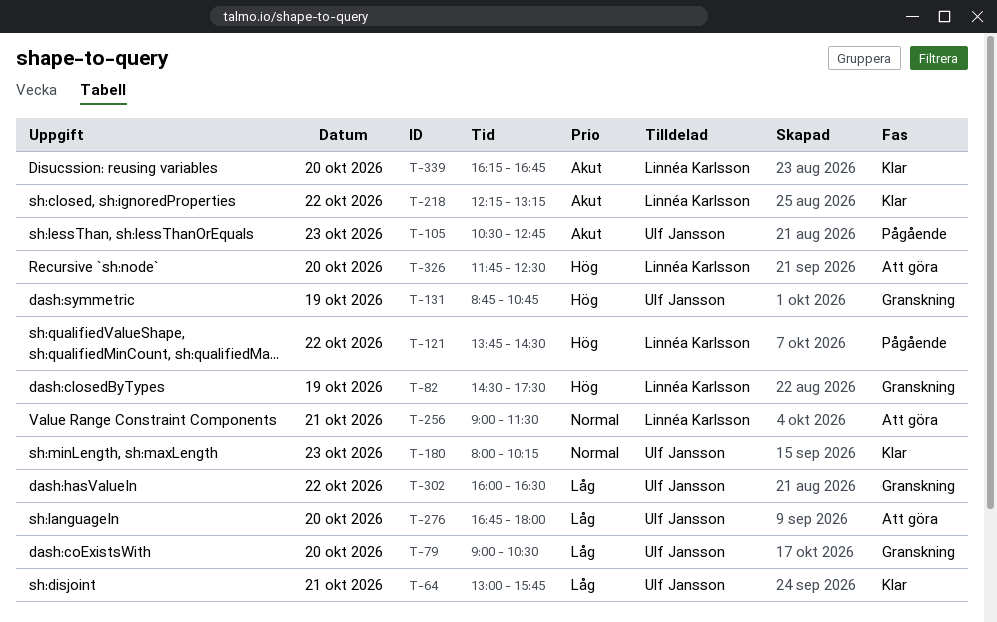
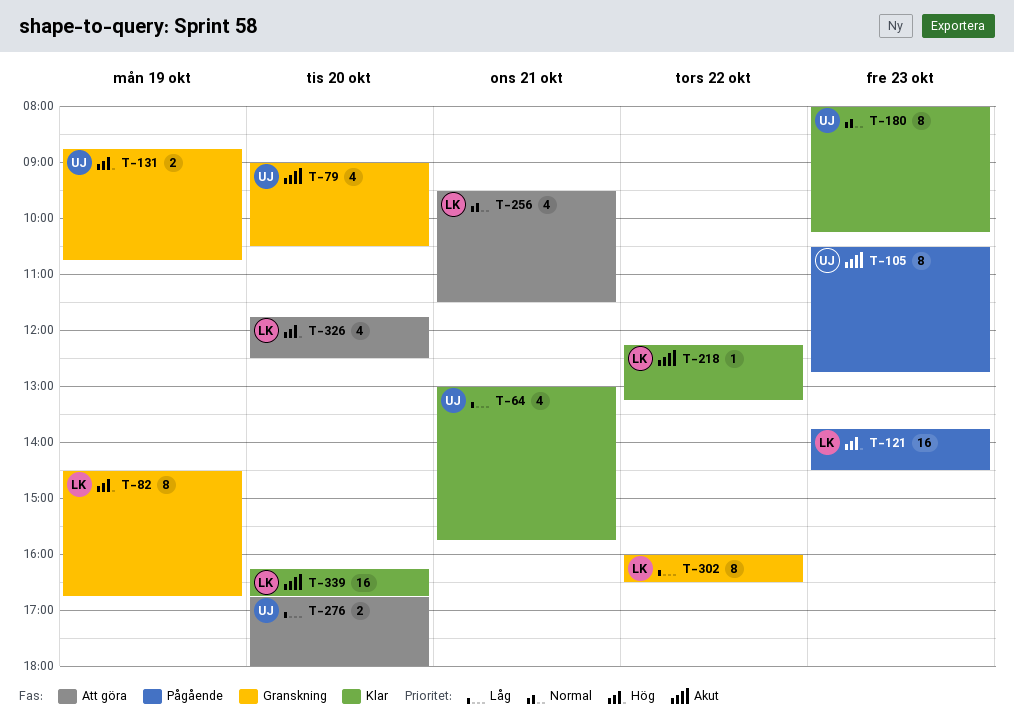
T-79, priority: Låg -> Akut
T-82, ends: 17:30 -> 16:45
T-121, day: Oct 22 -> Oct 23
T-256, begins: 09:00 -> 09:30
T-302, owner: Ulf Jansson -> Linnéa Karlsson

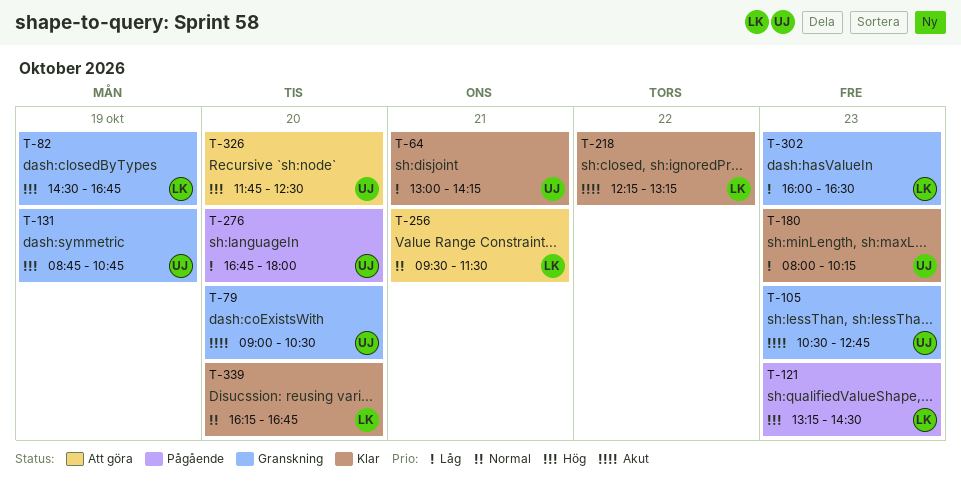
T-64, ends: 15:45 -> 14:15
T-105, status: Pågående -> Granskning
T-121, begins: 13:45 -> 13:15
T-180, priority: Normal -> Låg
T-276, status: Att göra -> Pågående
T-302, day: Oct 22 -> Oct 23
T-326, owner: LK -> UJ
T-339, priority: Akut -> Normal

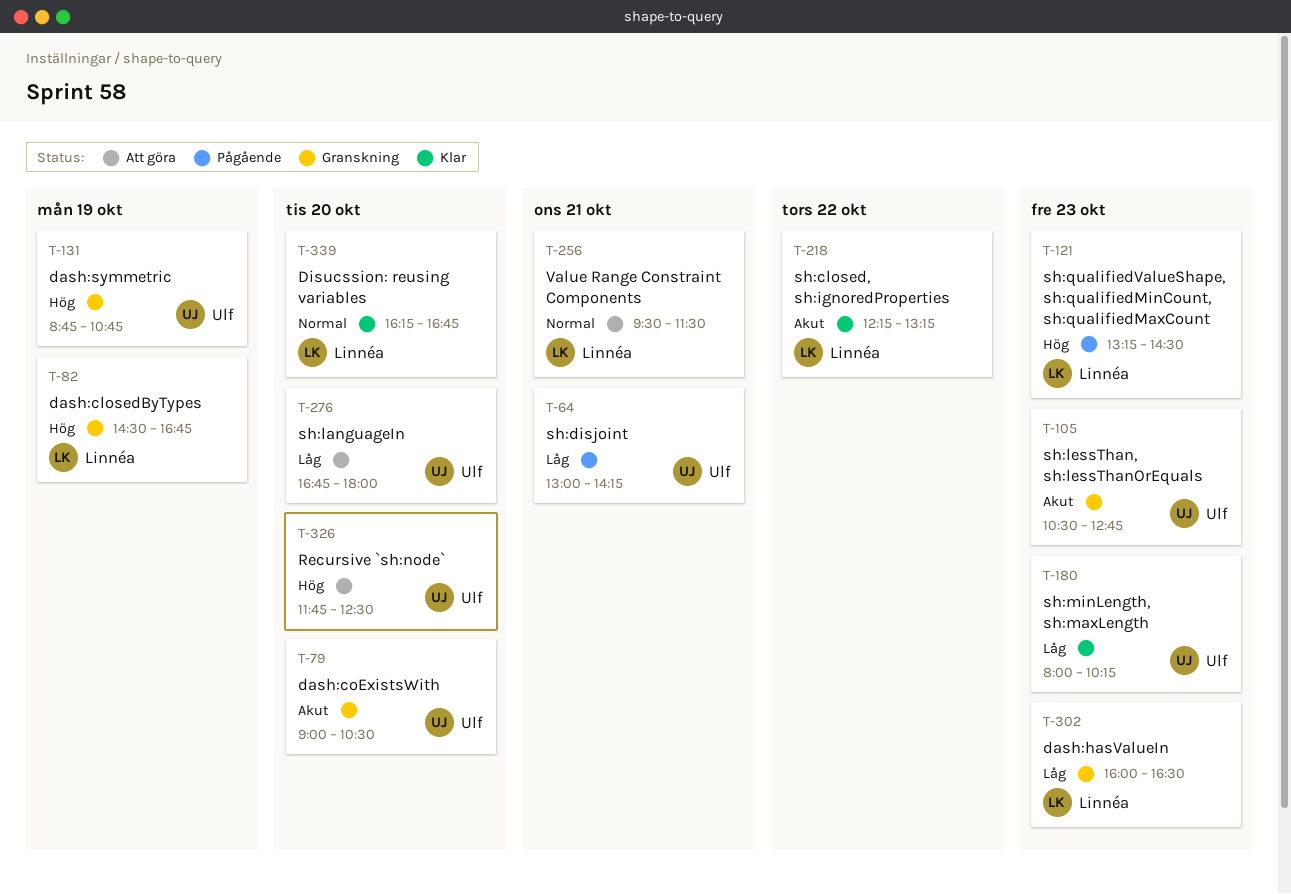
T-64, status: Klar -> Pågående
T-276, status: Pågående -> Att göra

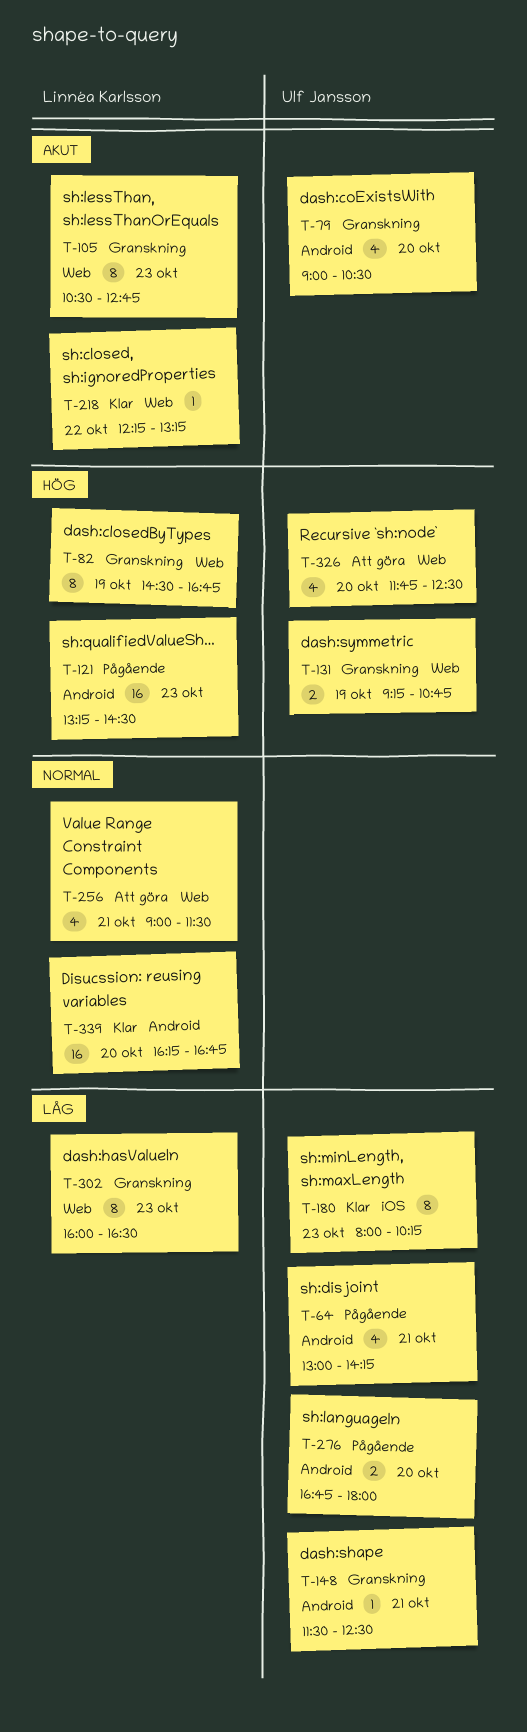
T-105, owner: Ulf Jansson -> Linnéa Karlsson
T-131, begins: 08:45 -> 09:15
T-148: none -> present
T-256, begins: 09:30 -> 09:00
T-276, status: Att göra -> Pågående

